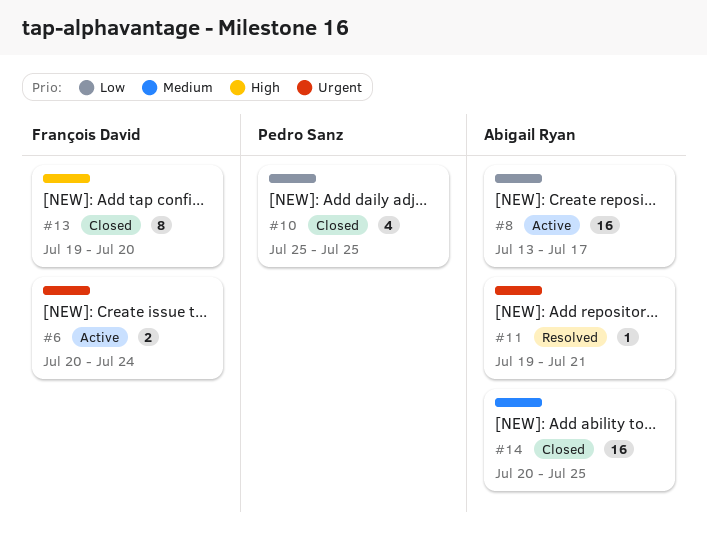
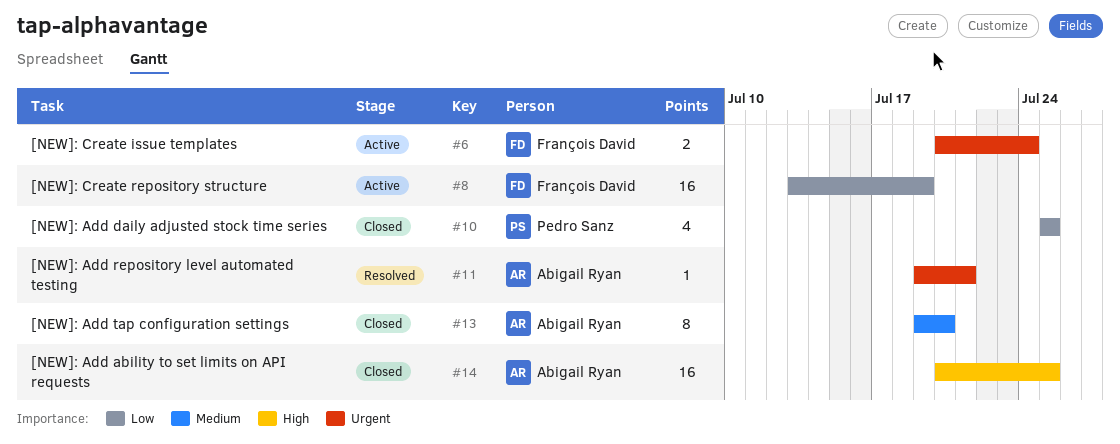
#8, owner: Abigail Ryan -> François David
#8, due: Jul 17 -> Jul 19
#13, owner: François David -> Abigail Ryan
#13, priority: High -> Medium
#14, priority: Medium -> High

